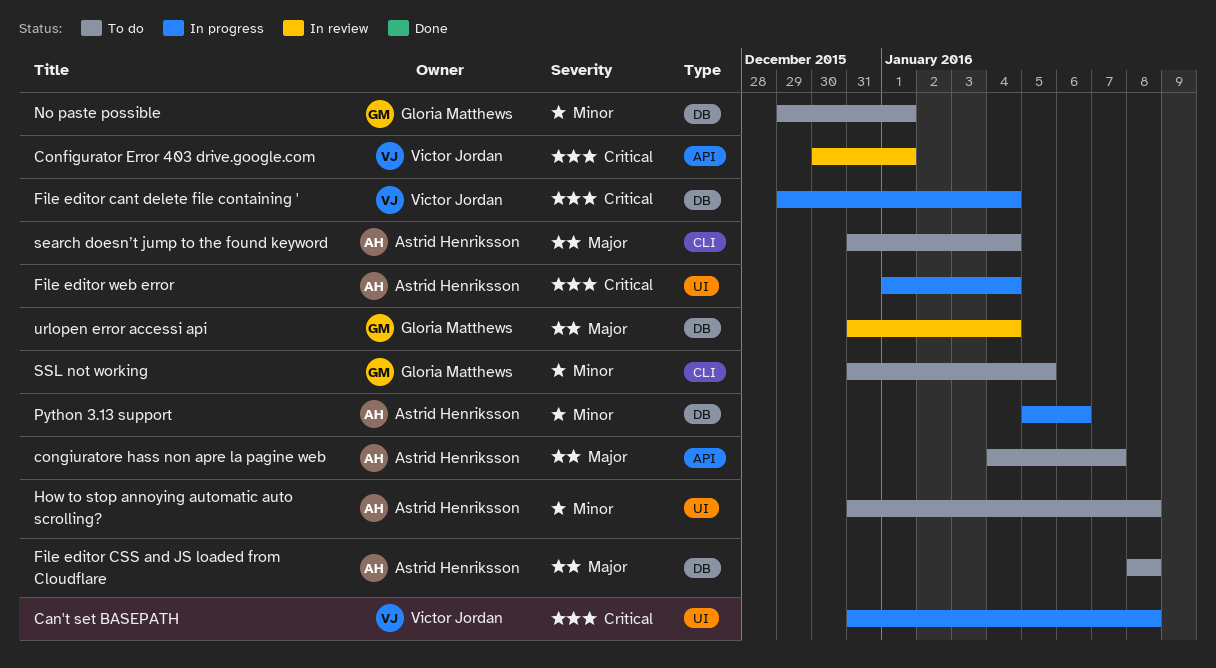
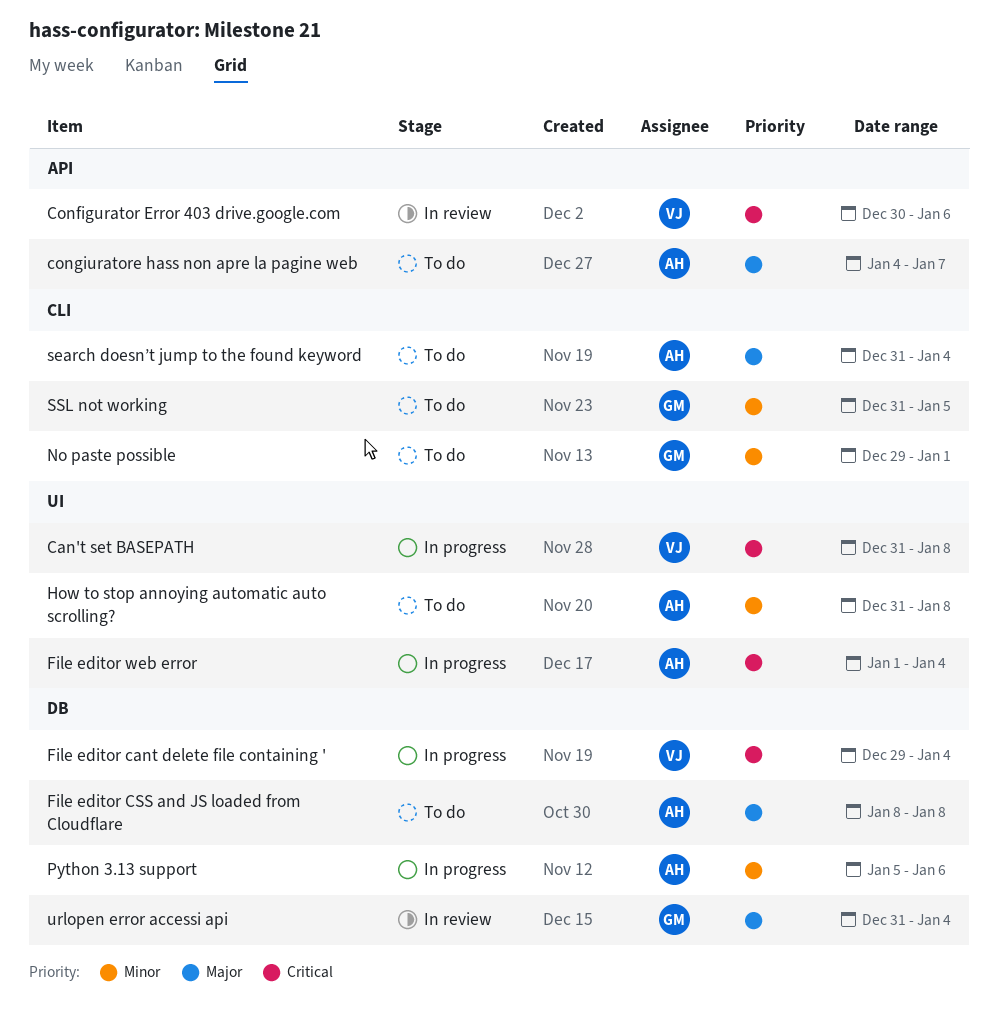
Configurator Error 403 drive.google.com, due: Jan 1 -> Jan 6
No paste possible, label: DB -> CLI

